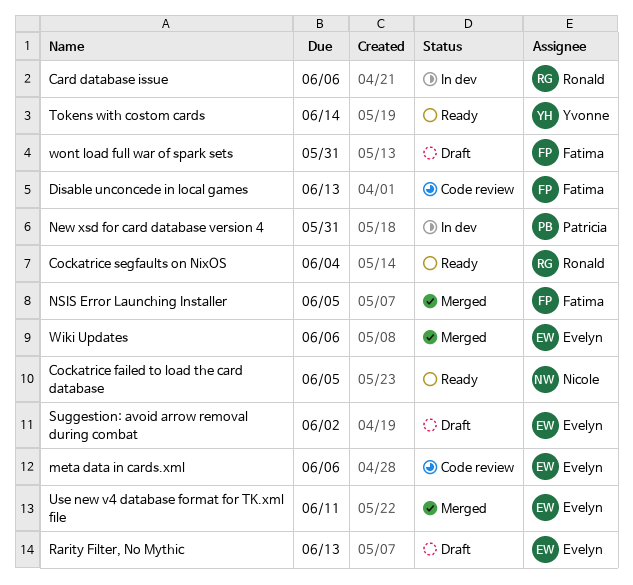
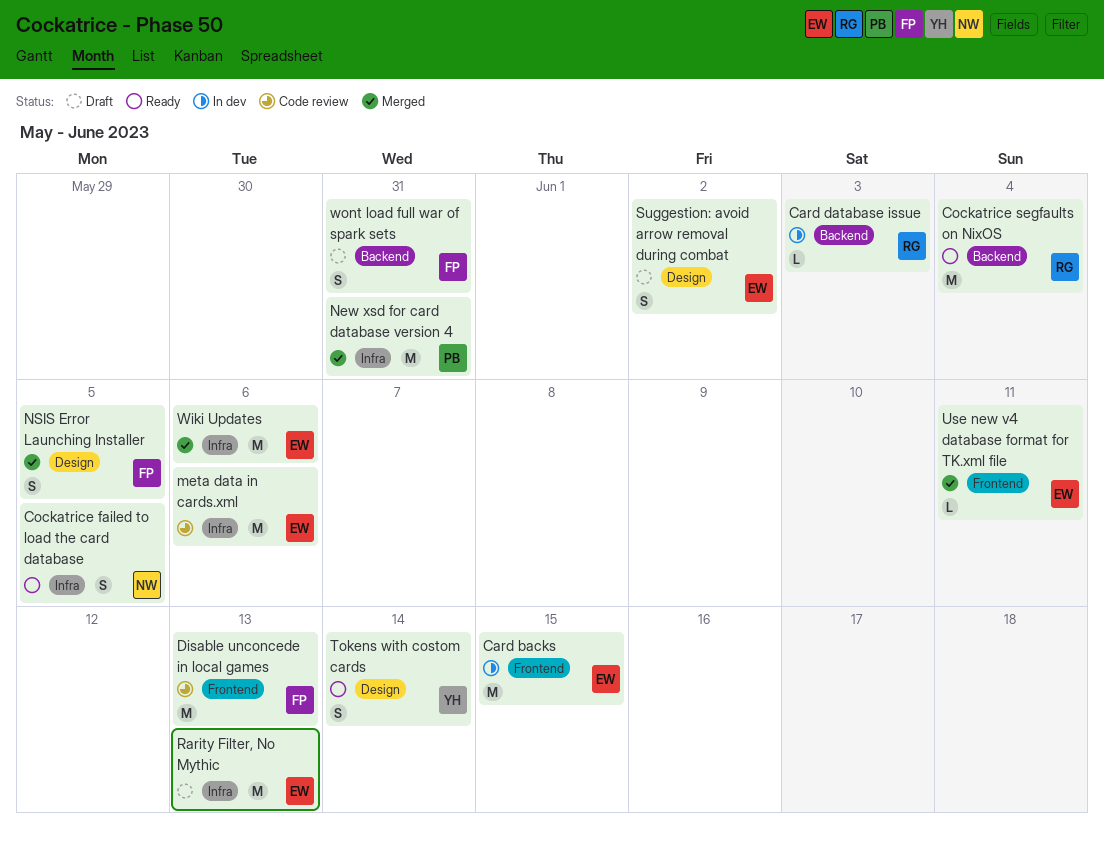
Card backs: none -> present
Card database issue, due: Jun 6 -> Jun 3
New xsd for card database version 4, status: In dev -> Merged

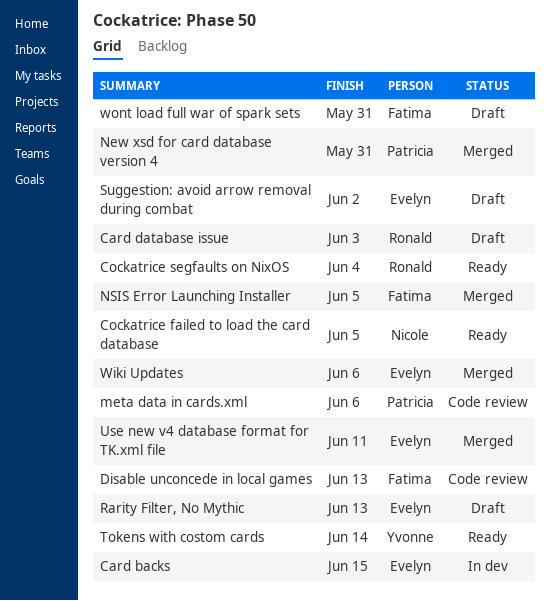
Card database issue, status: In dev -> Draft
meta data in cards.xml, owner: Evelyn -> Patricia

